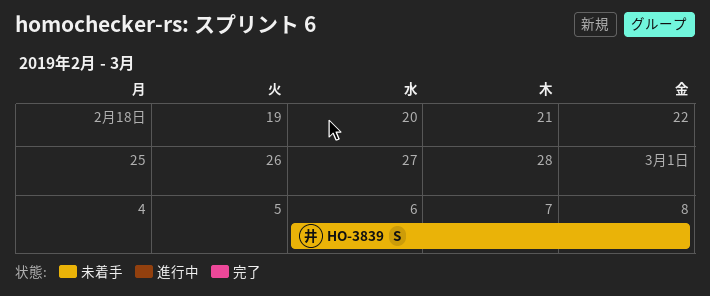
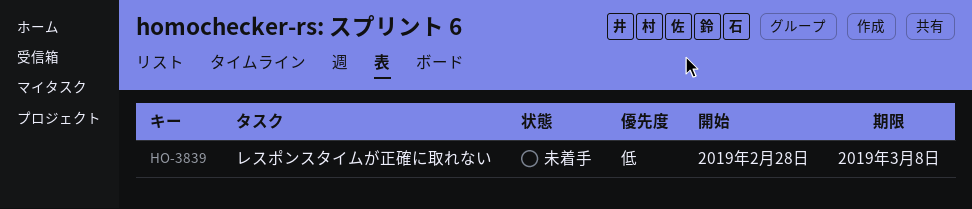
HO-3839, start: Mar 6 -> Feb 28

